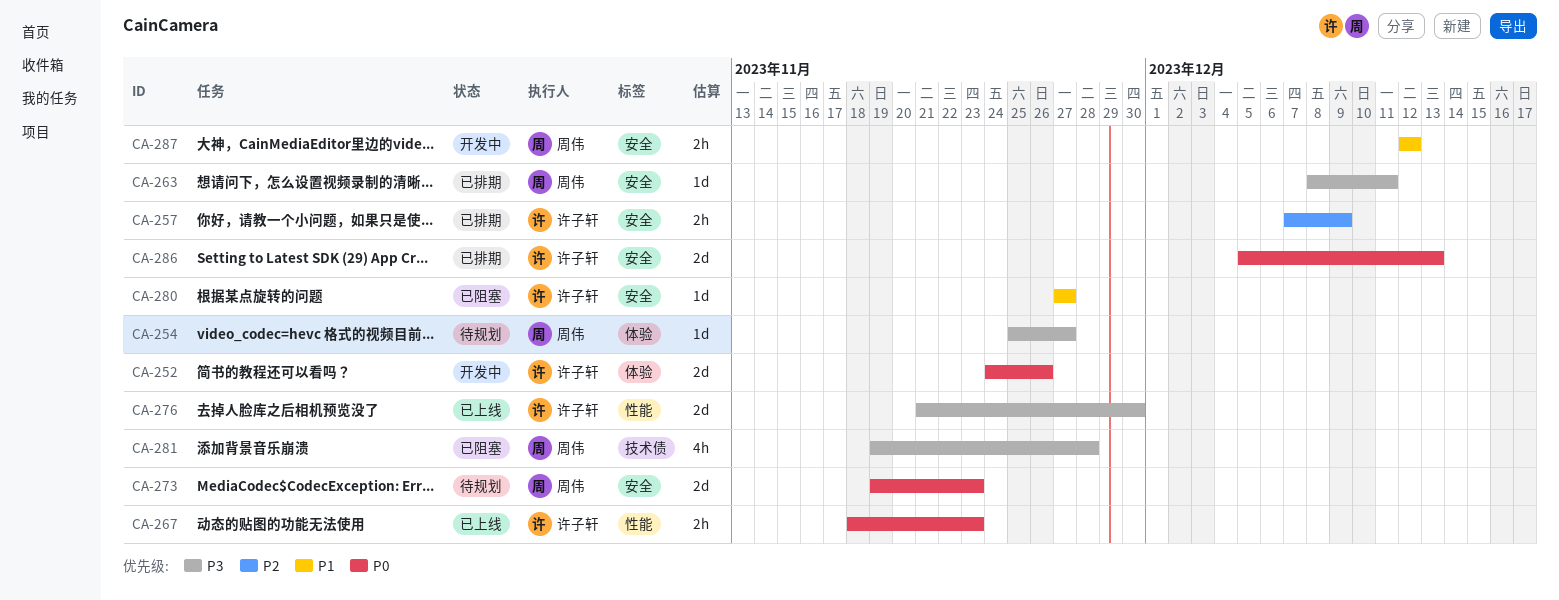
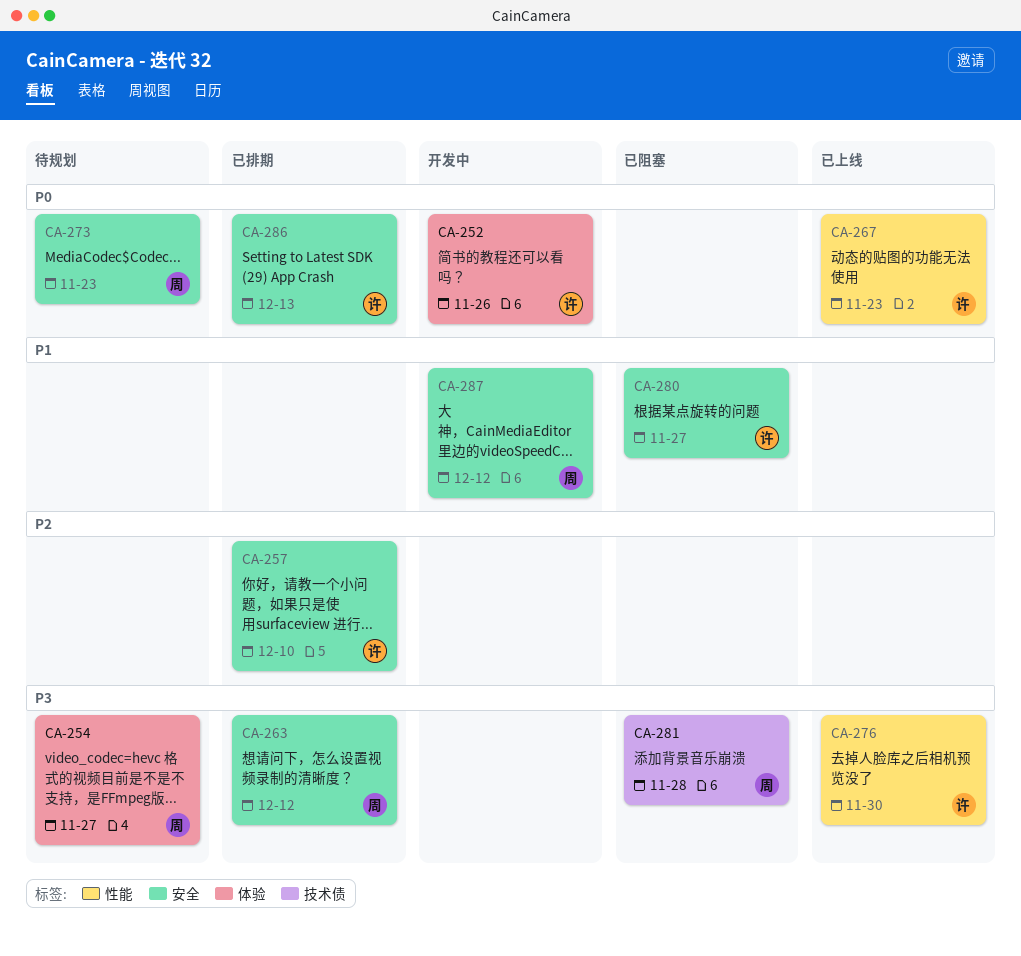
CA-257, due: Dec 9 -> Dec 10
CA-263, due: Dec 11 -> Dec 12

